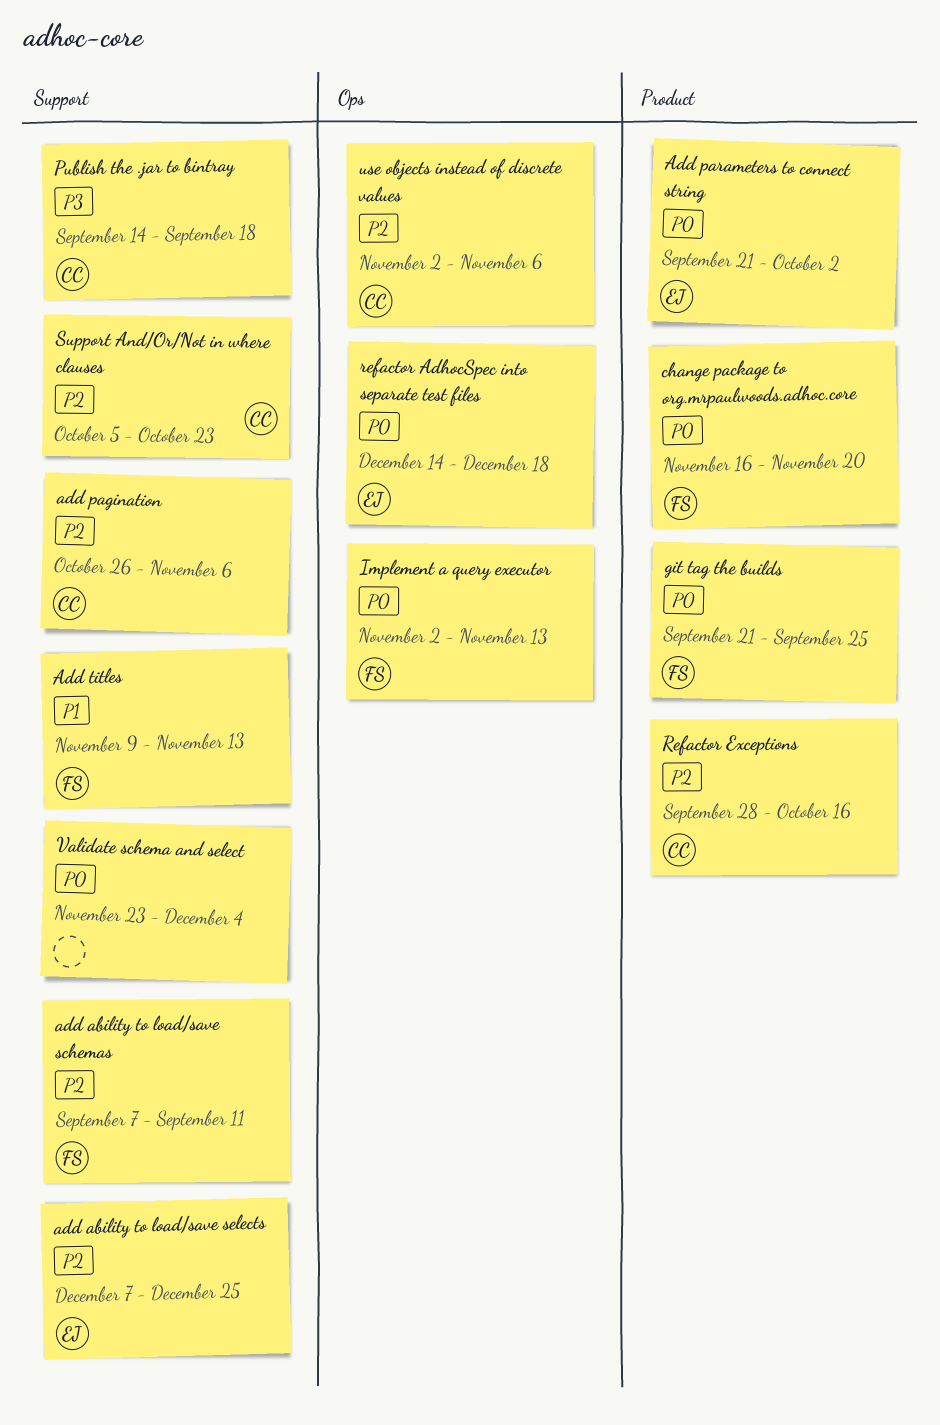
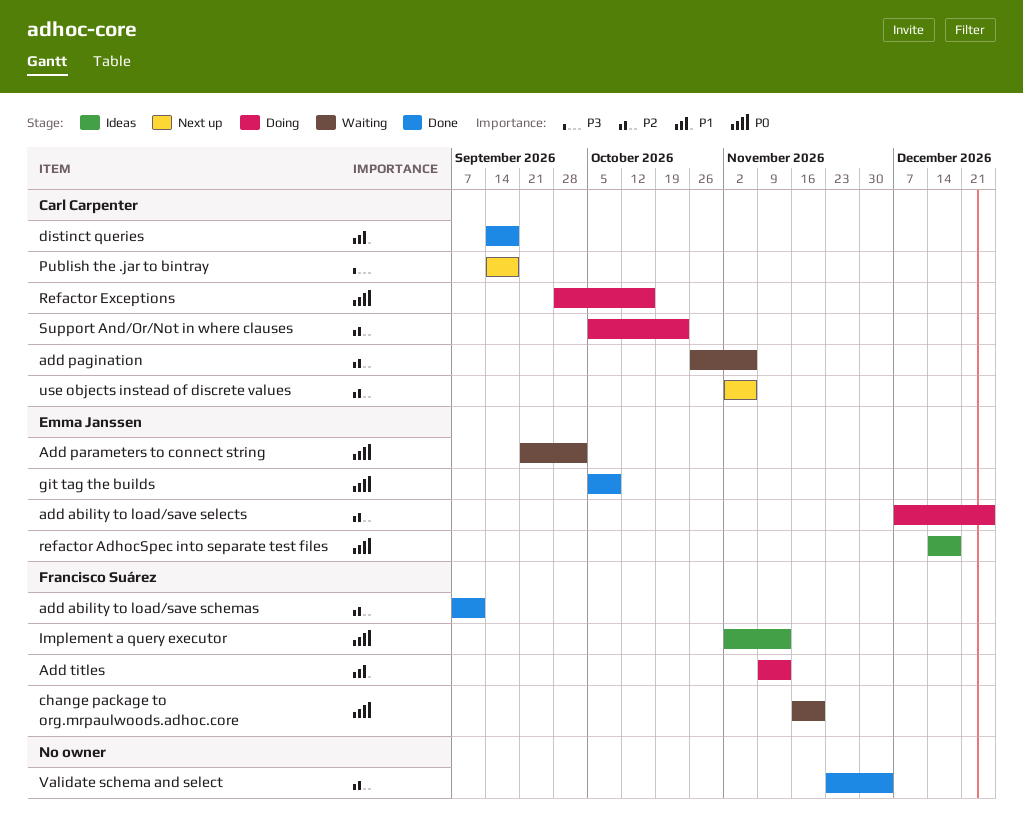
distinct queries: none -> present
git tag the builds, owner: Francisco Suárez -> Emma Janssen
git tag the builds, start: Sep 21 -> Oct 5
git tag the builds, due: Sep 25 -> Oct 9
Refactor Exceptions, priority: P2 -> P0
Validate schema and select, priority: P0 -> P2

